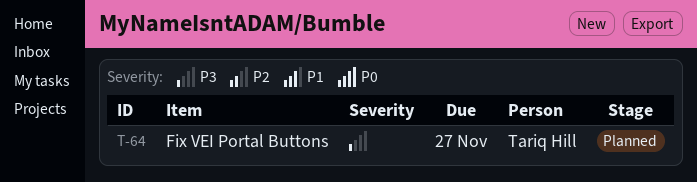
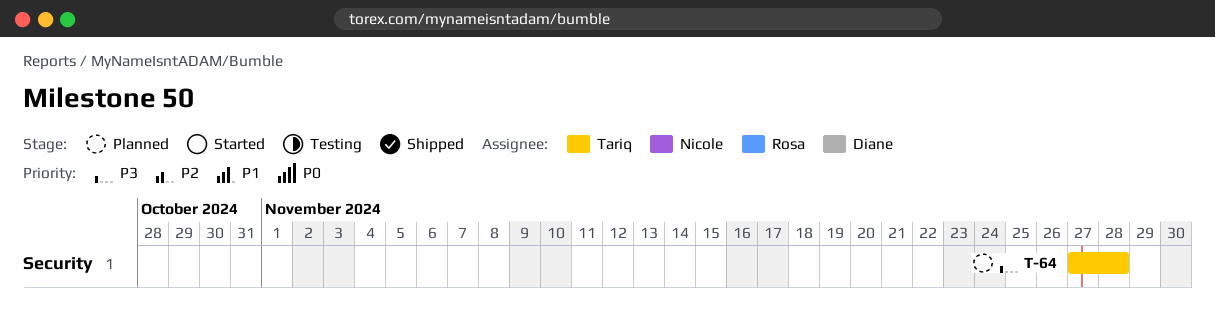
T-64, due: Nov 27 -> Nov 28

